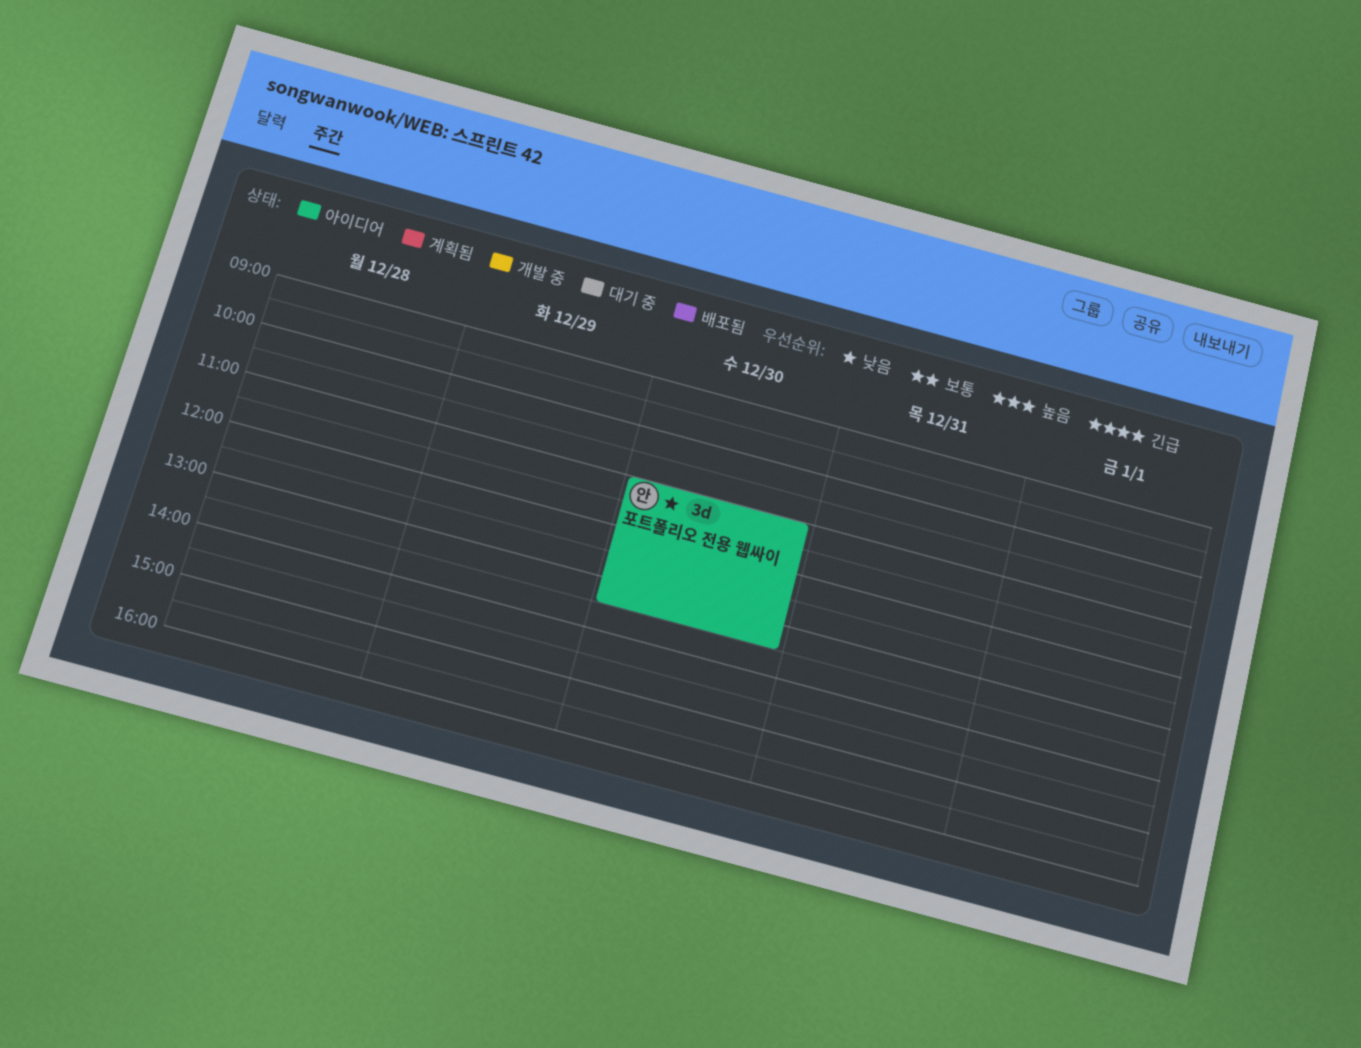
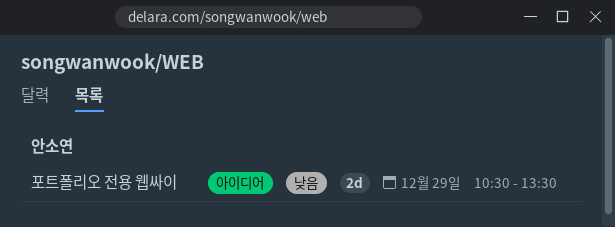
포트폴리오 전용 웹싸이, estimate: 3d -> 2d
포트폴리오 전용 웹싸이, day: Dec 30 -> Dec 29
포트폴리오 전용 웹싸이, begins: 11:00 -> 10:30

